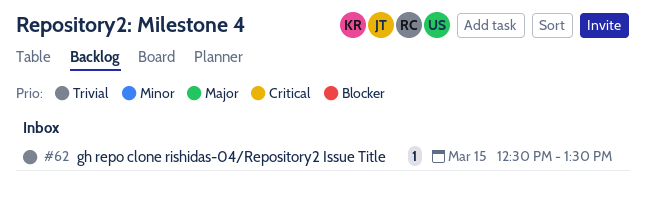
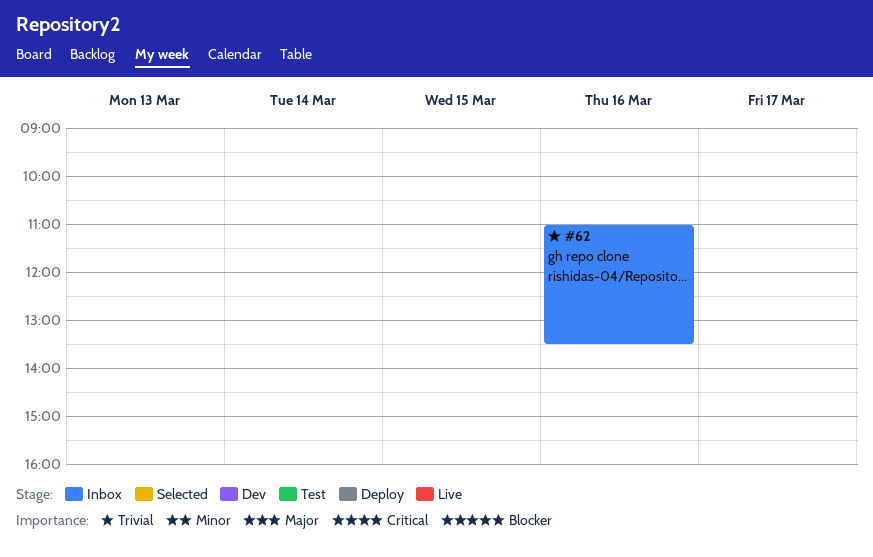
#62, day: Mar 15 -> Mar 16
#62, begins: 12:30 -> 11:00

